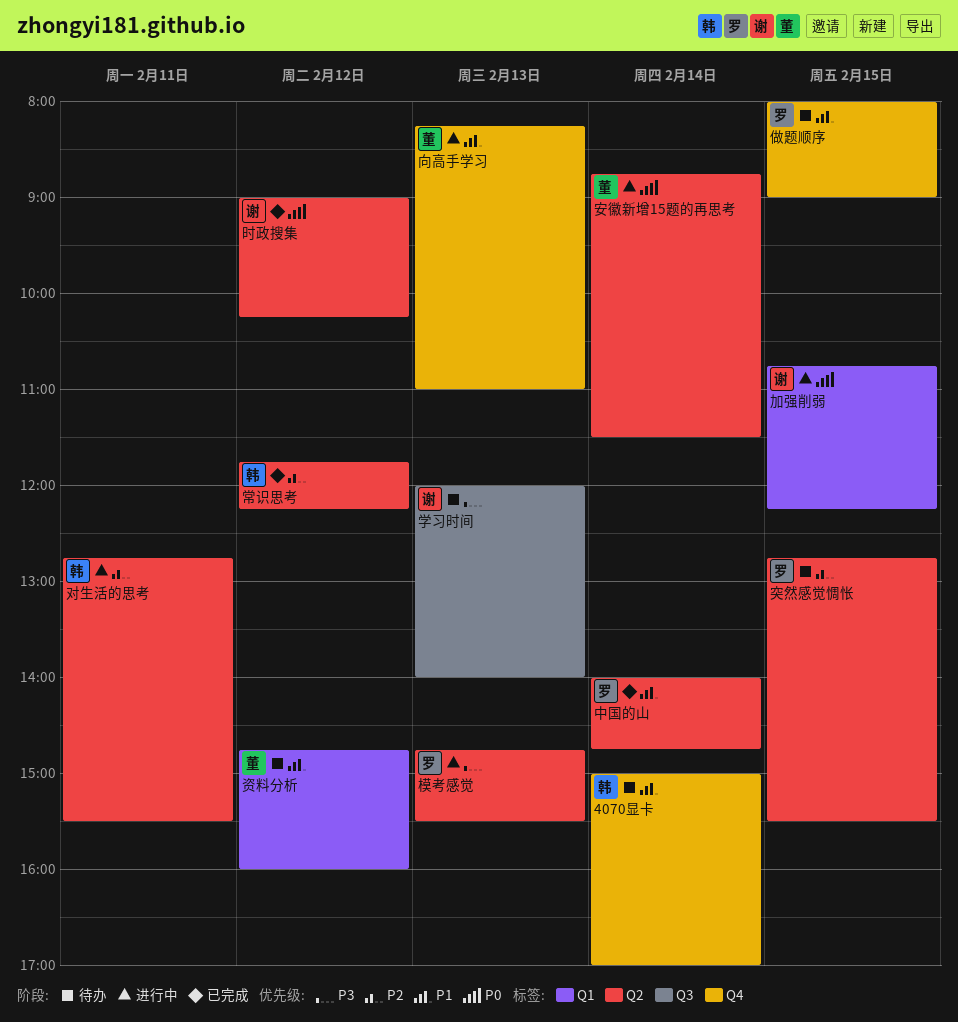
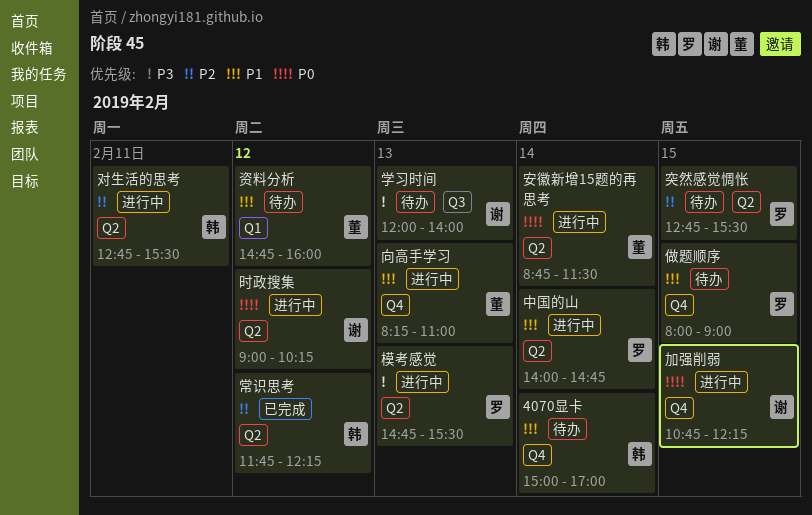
中国的山, status: 已完成 -> 进行中
加强削弱, label: Q1 -> Q4
时政搜集, status: 已完成 -> 进行中

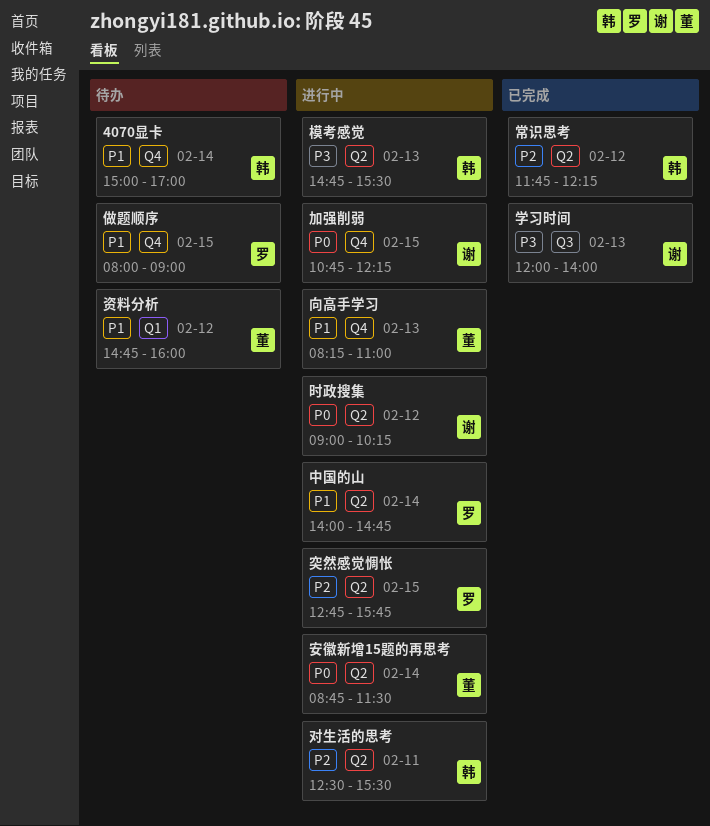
学习时间, status: 待办 -> 已完成
对生活的思考, begins: 12:45 -> 12:30
模考感觉, owner: 罗 -> 韩
突然感觉惆怅, status: 待办 -> 进行中
突然感觉惆怅, ends: 15:30 -> 15:45

